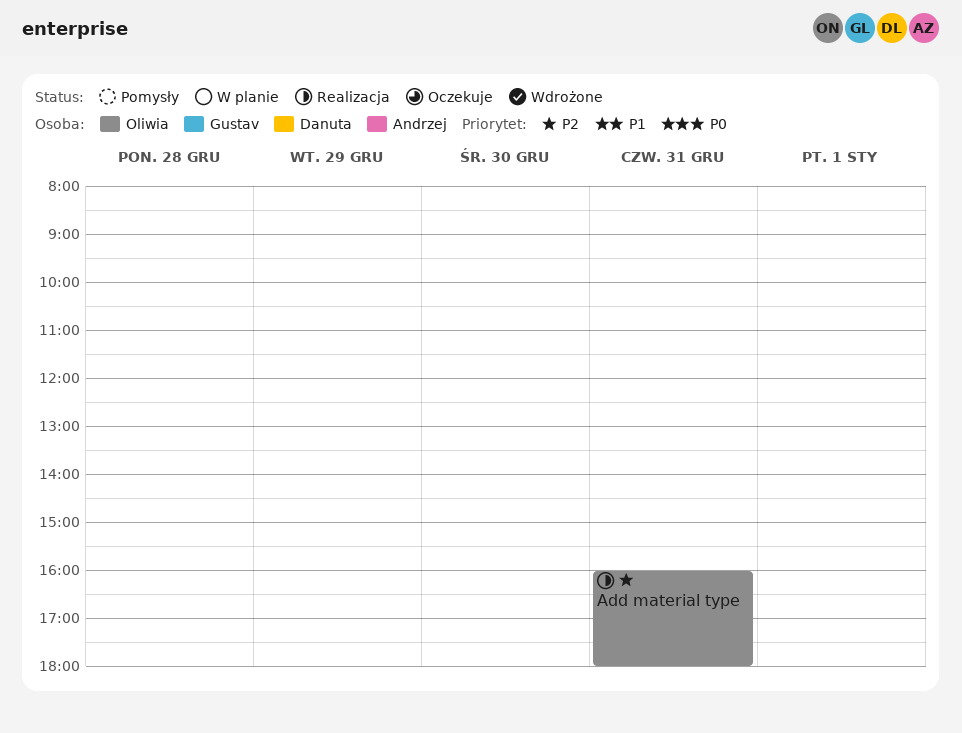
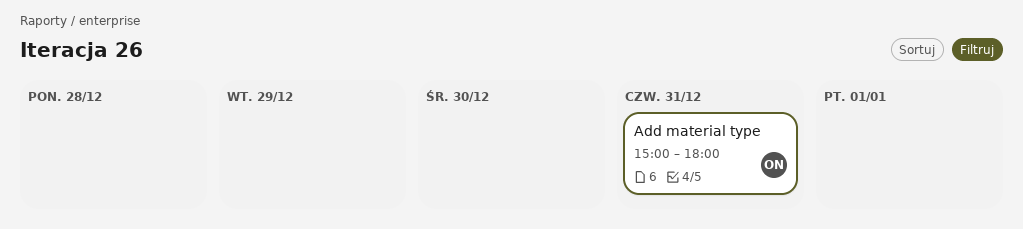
Add material type, begins: 16:00 -> 15:00

